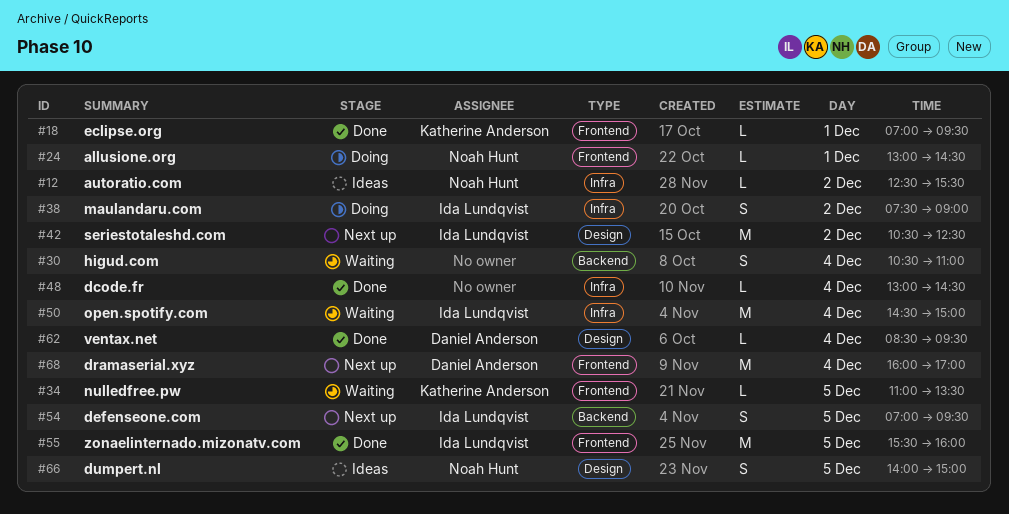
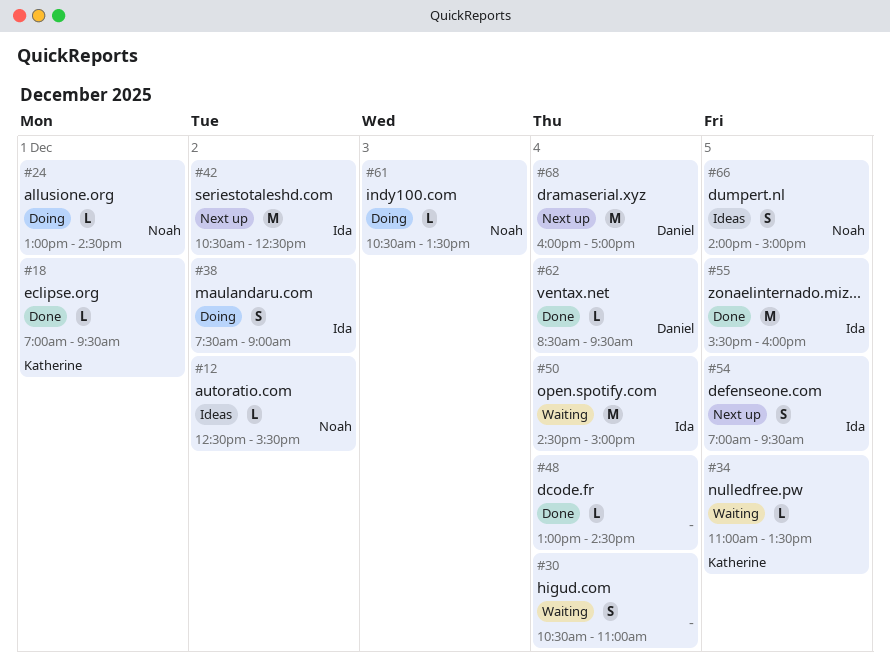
#61: none -> present

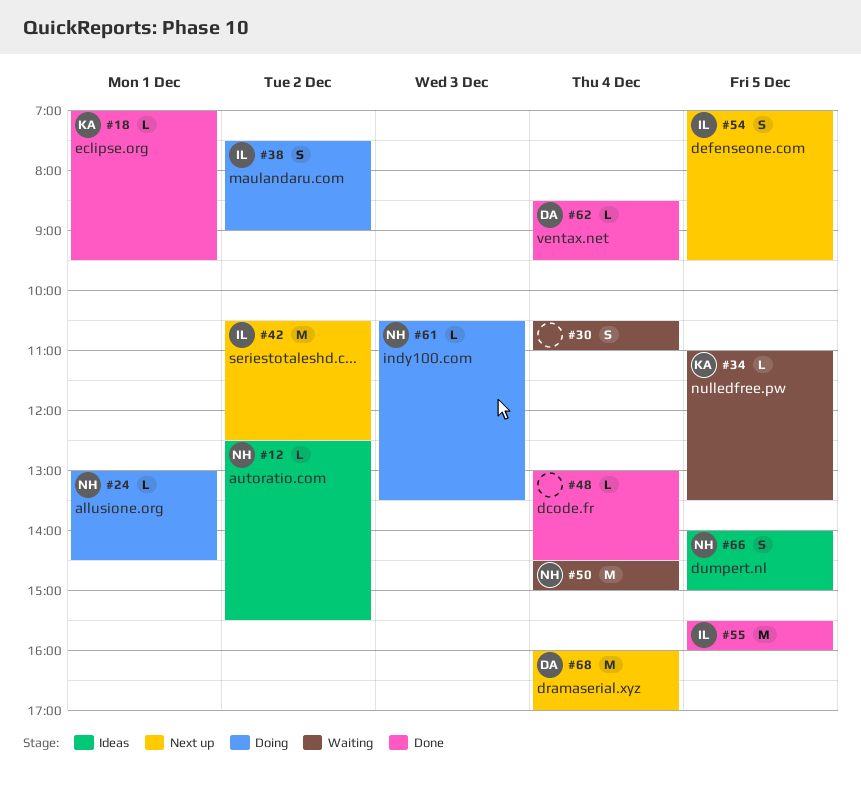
#50, owner: Ida -> Noah

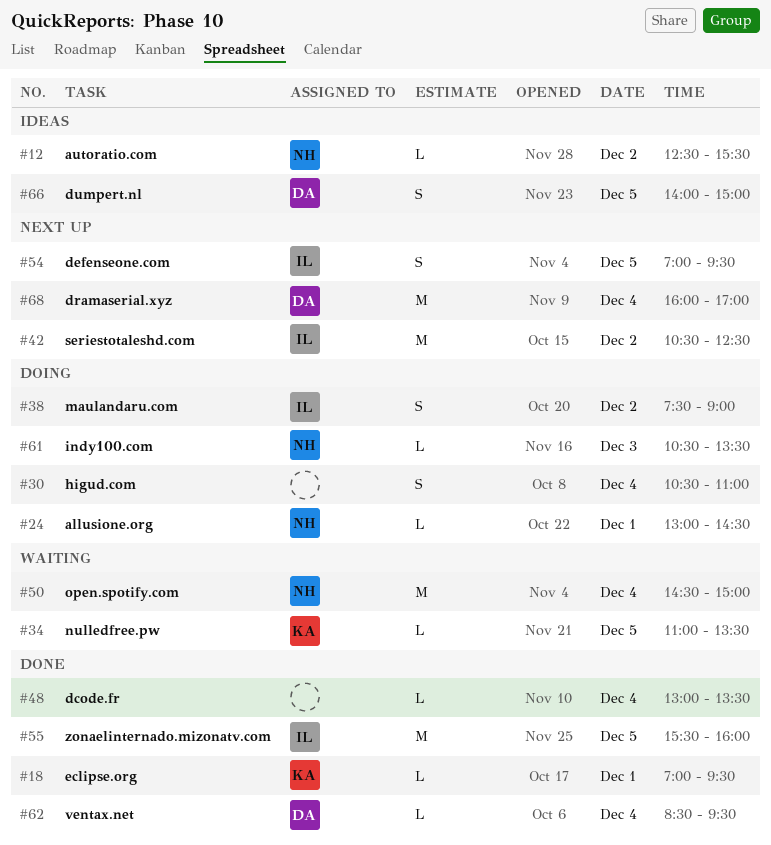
#30, status: Waiting -> Doing
#48, ends: 14:30 -> 13:30
#66, owner: NH -> DA

